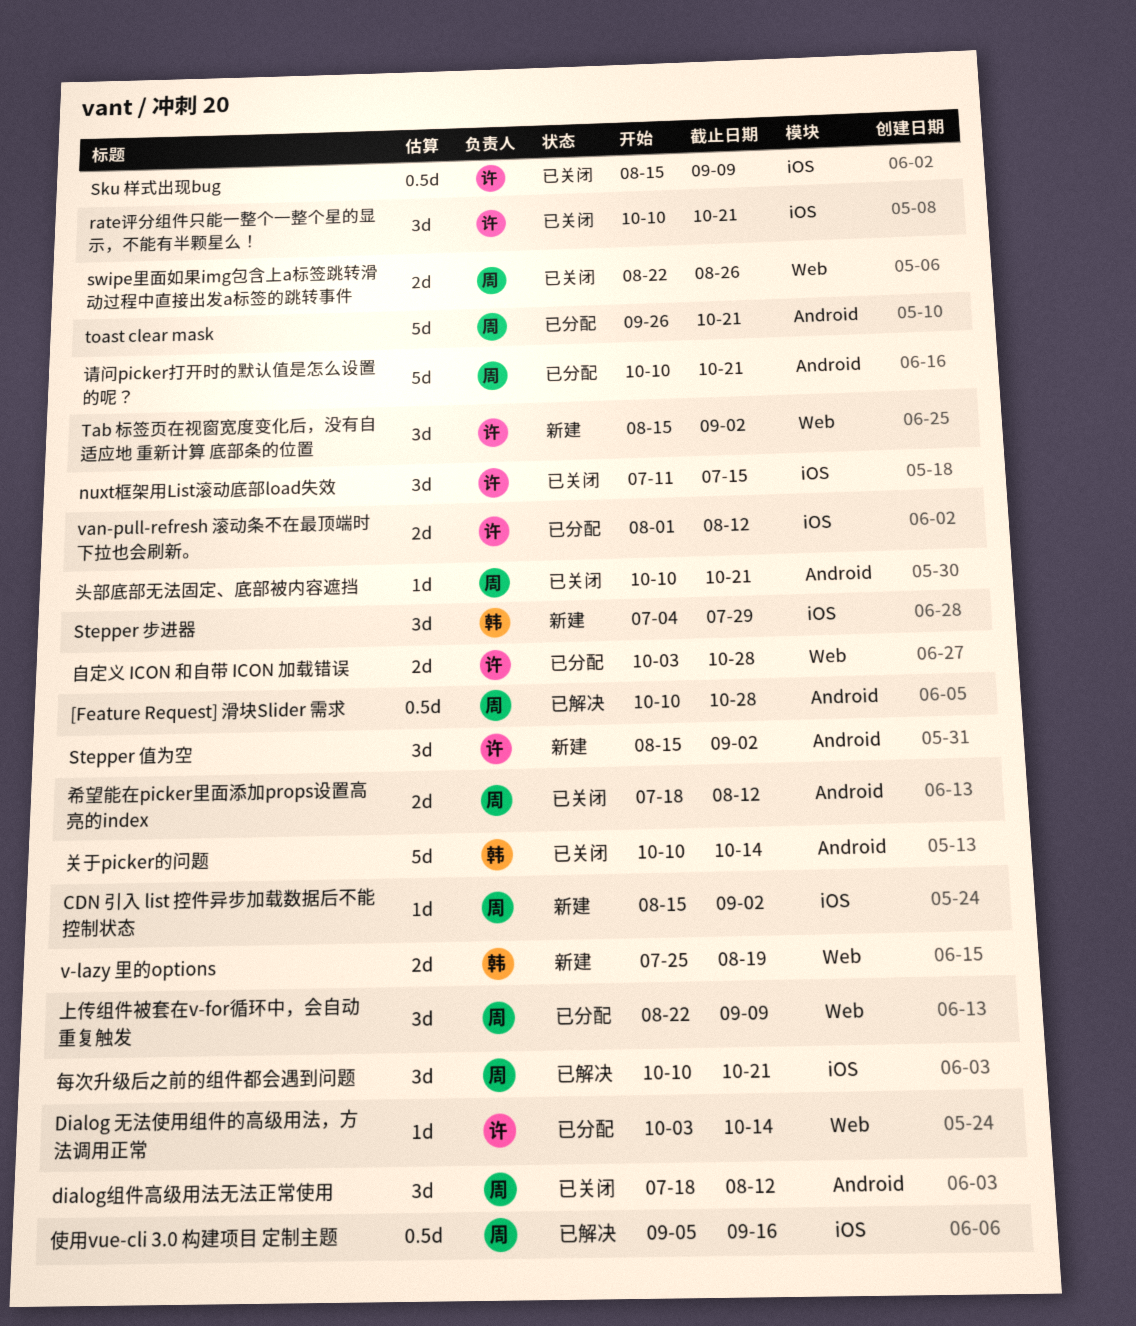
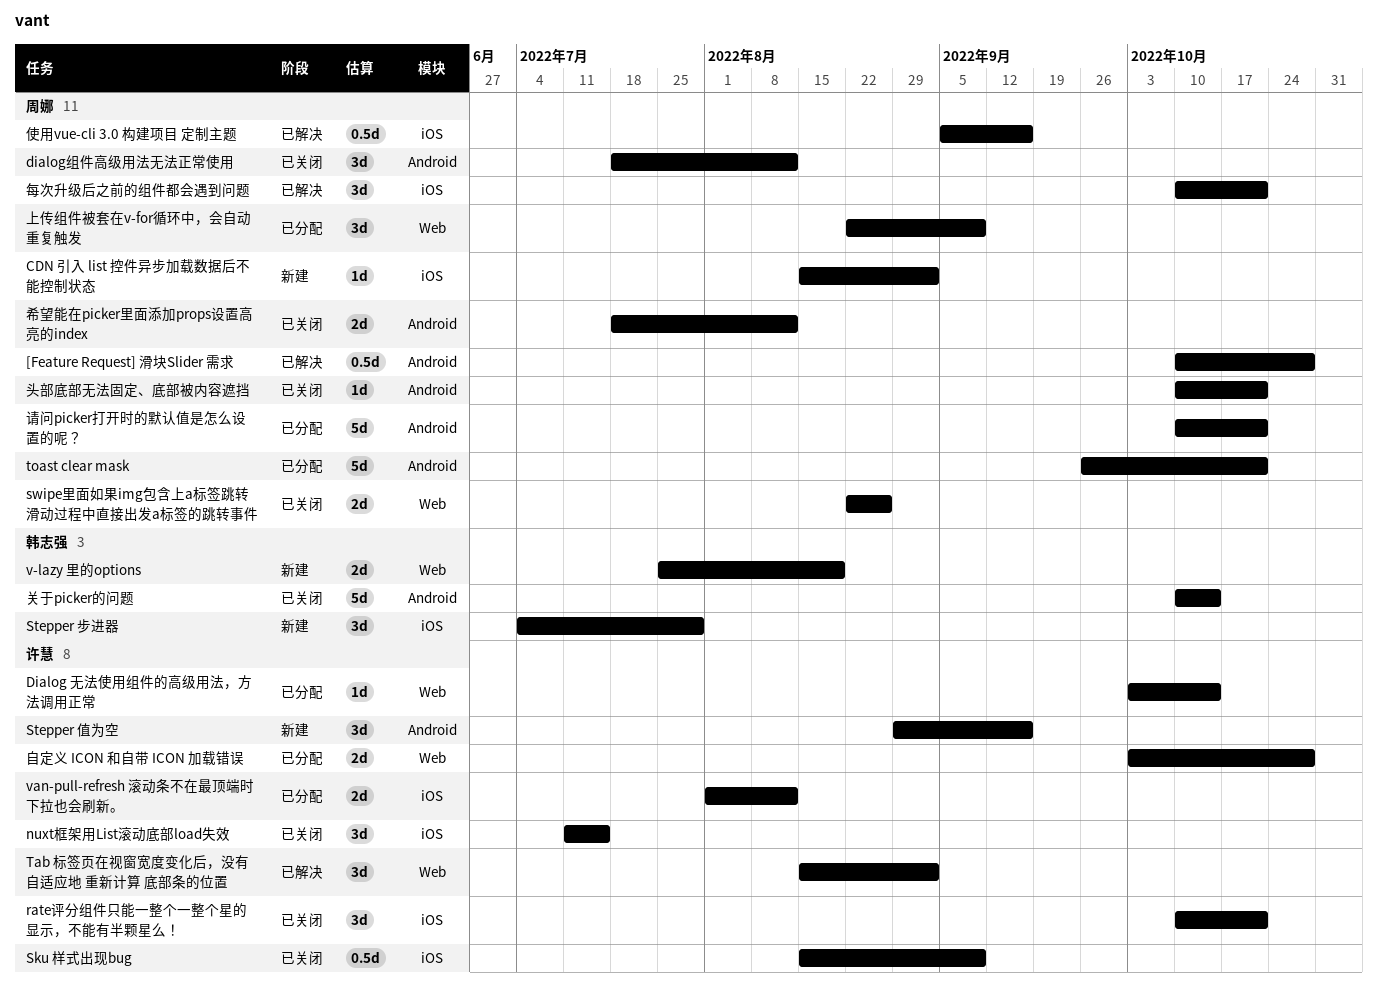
Stepper 值为空, start: Aug 15 -> Aug 29
Stepper 值为空, due: Sep 2 -> Sep 16
Tab 标签页在视窗宽度变化后，没有自适应地 重新计算 底部条的位置, status: 新建 -> 已解决

